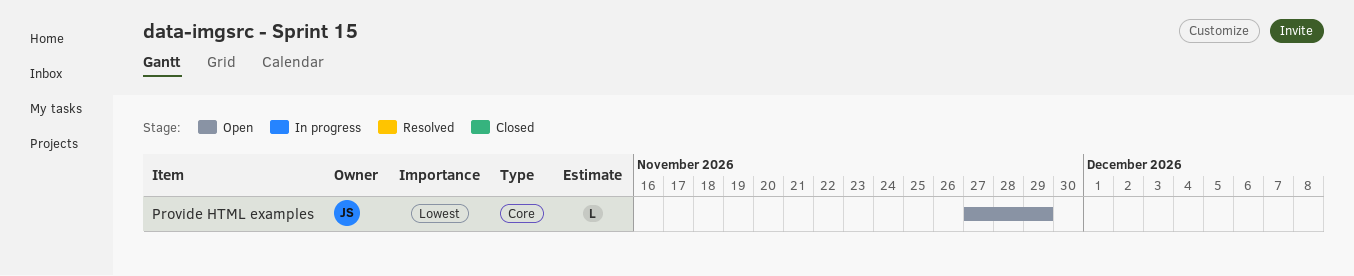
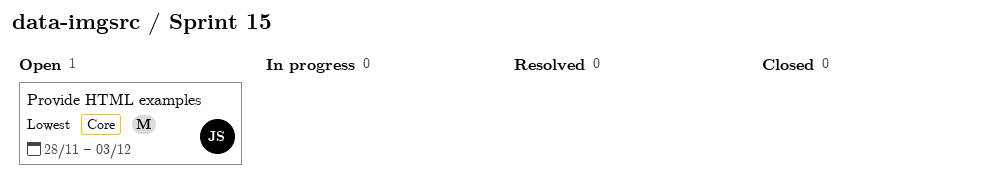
Provide HTML examples, estimate: L -> M
Provide HTML examples, start: Nov 27 -> Nov 28
Provide HTML examples, due: Nov 29 -> Dec 3

